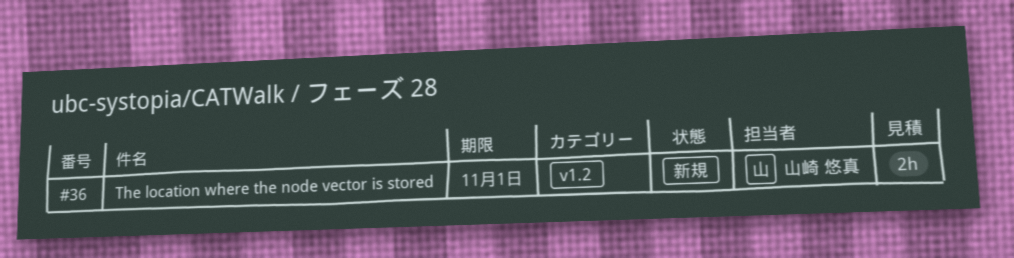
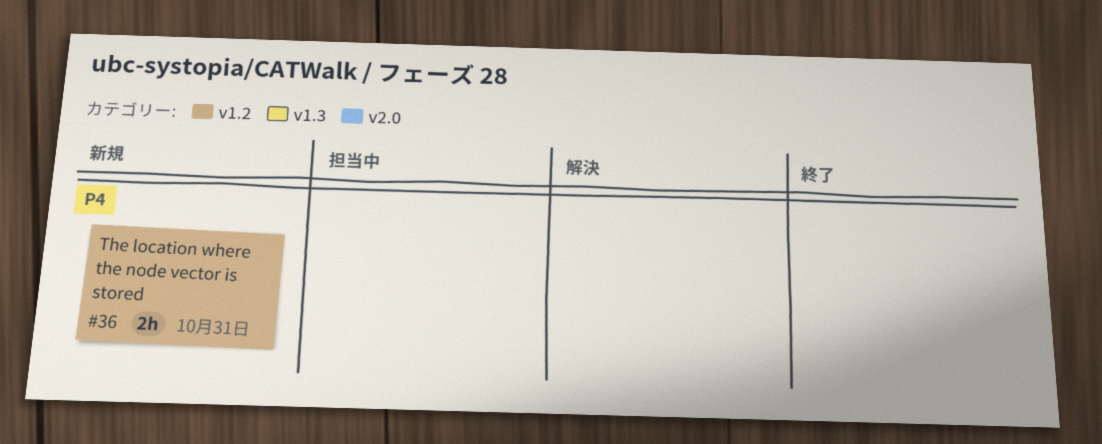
#36, due: Nov 1 -> Oct 31

